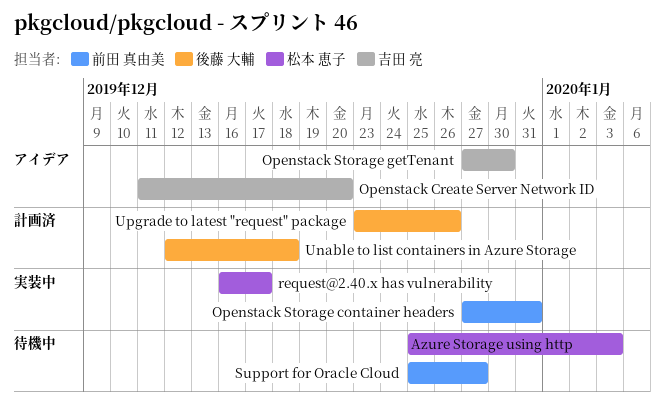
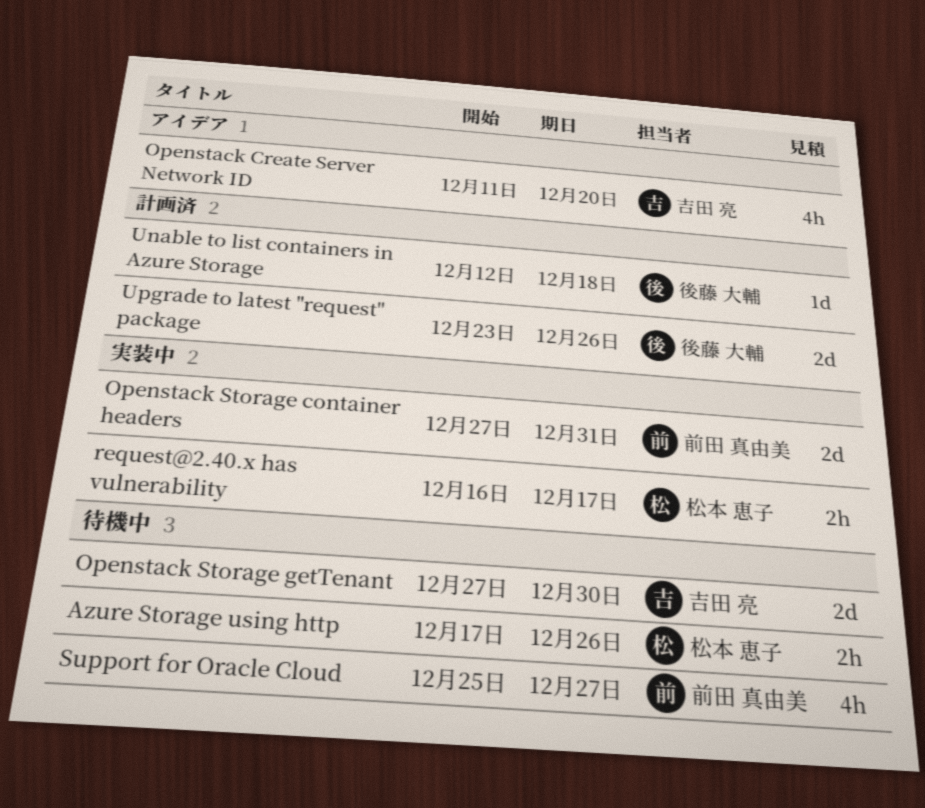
Azure Storage using http, start: Dec 25 -> Dec 17
Azure Storage using http, due: Jan 3 -> Dec 26
Openstack Storage getTenant, status: アイデア -> 待機中

